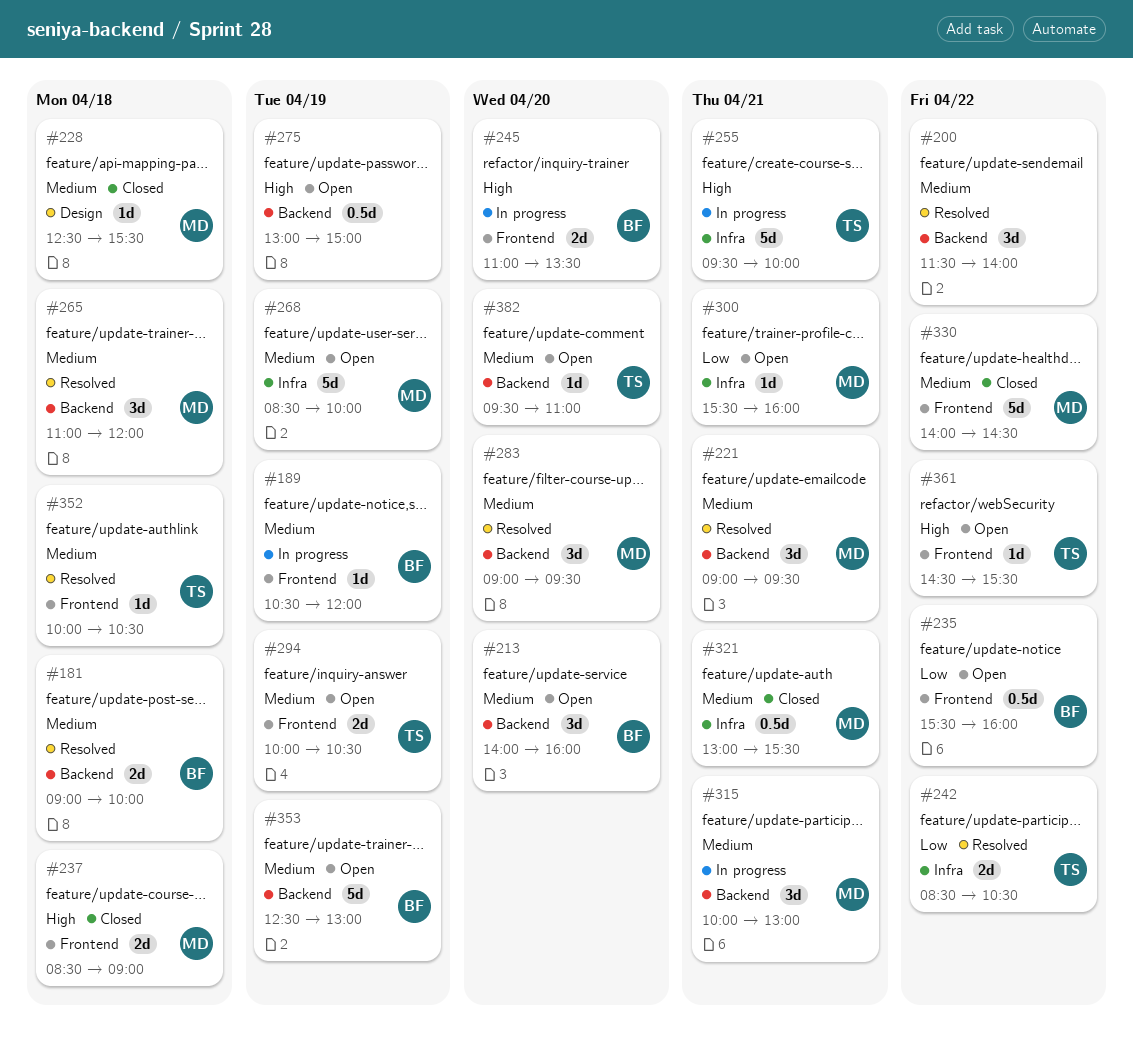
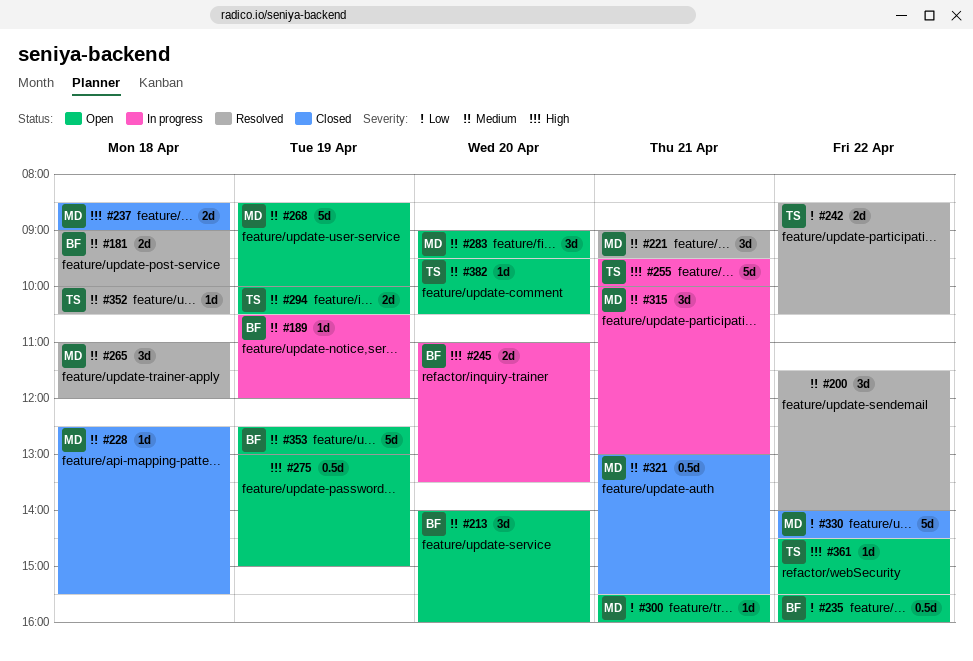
#283, status: Resolved -> Open
#330, priority: Medium -> Low
#382, ends: 11:00 -> 10:30

